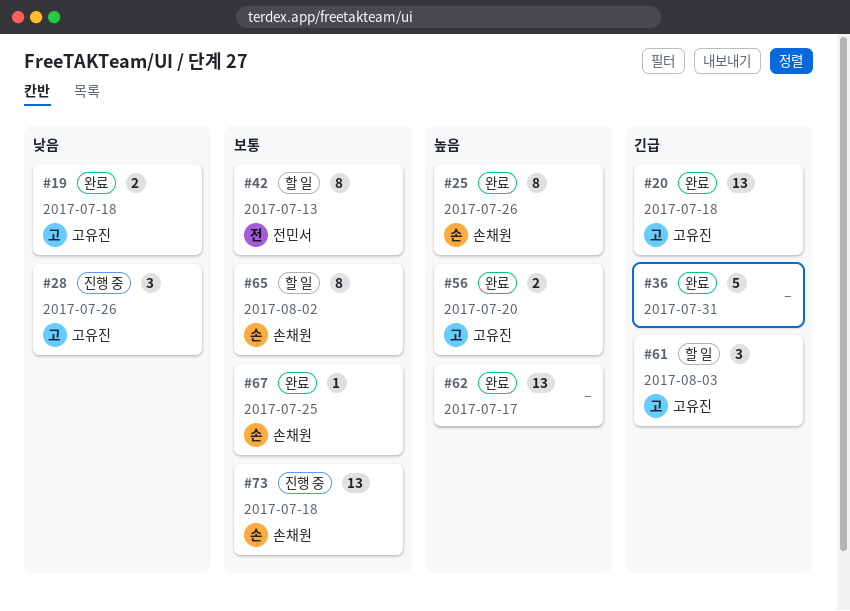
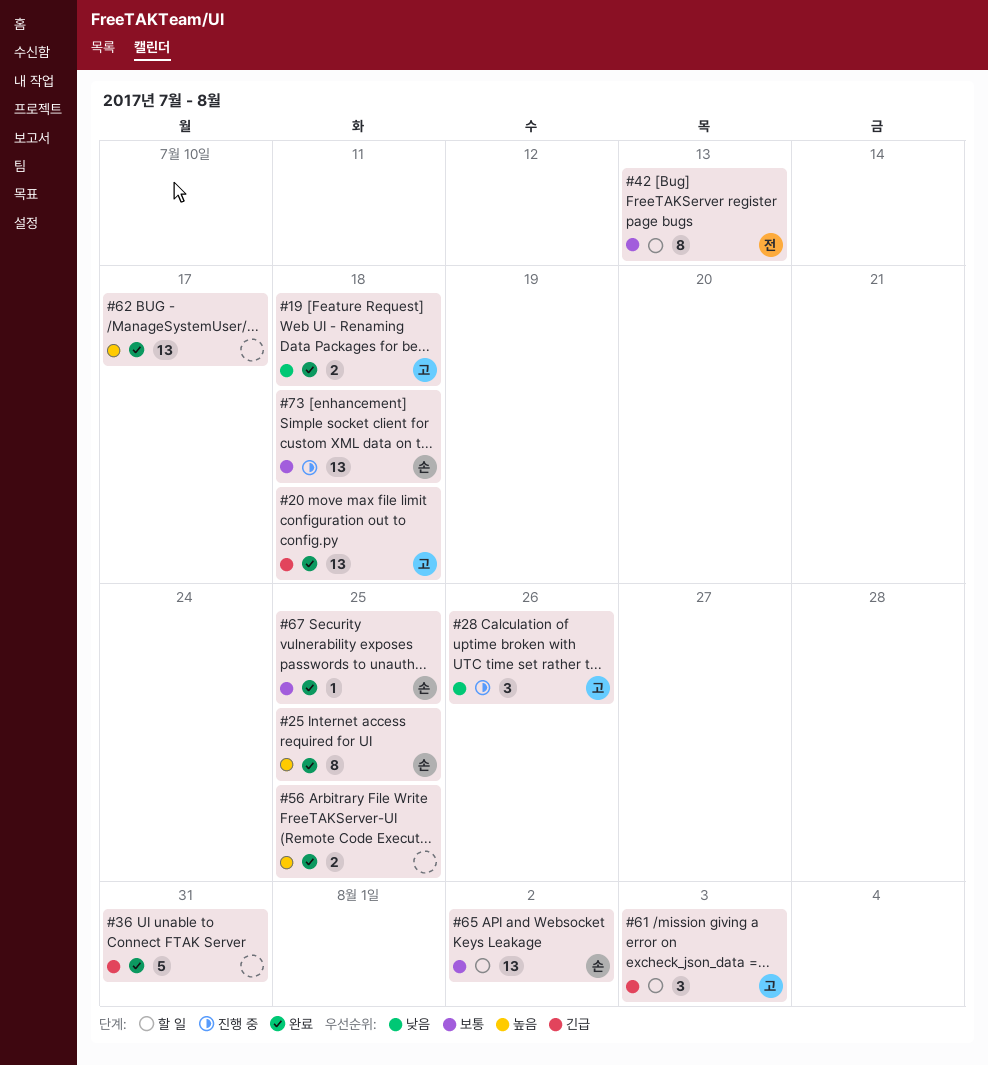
#25, due: Jul 26 -> Jul 25
#56, owner: 고유진 -> none
#56, due: Jul 20 -> Jul 25
#65, estimate: 8 -> 13

